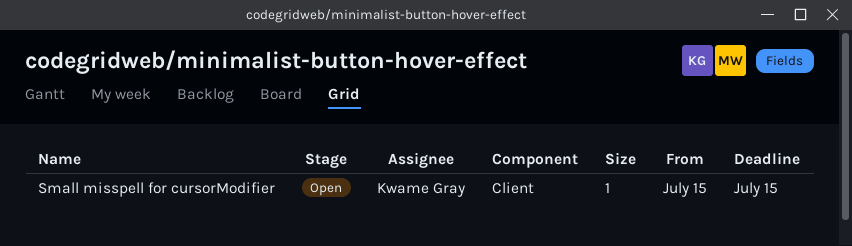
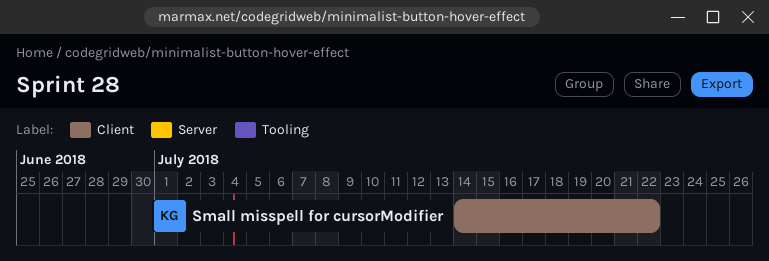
Small misspell for cursorModifier, start: Jul 15 -> Jul 14
Small misspell for cursorModifier, due: Jul 15 -> Jul 22

